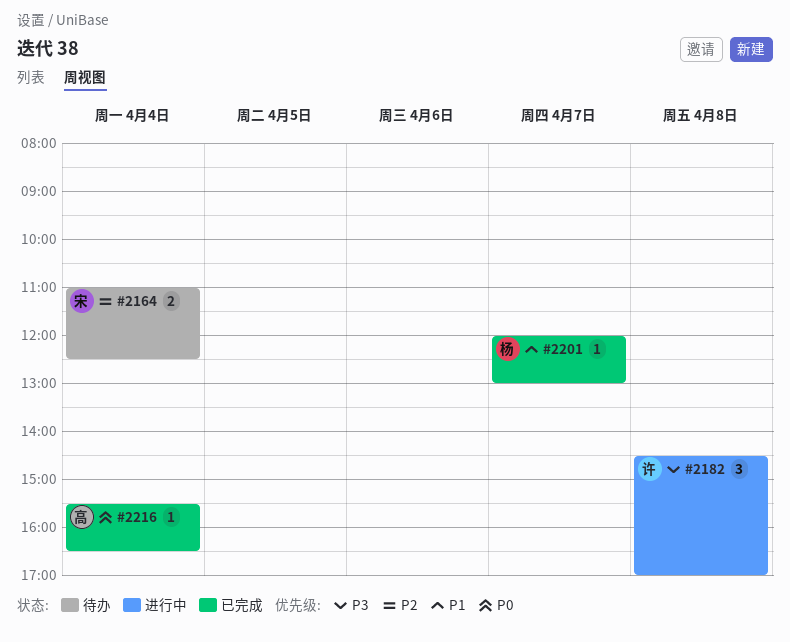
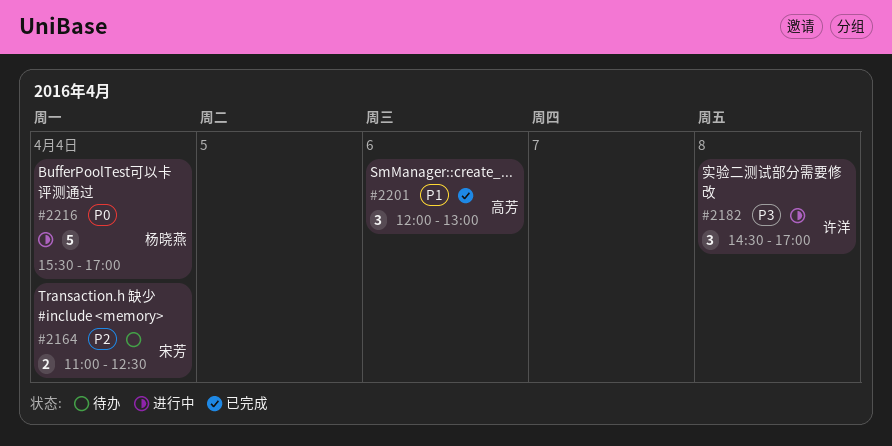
#2201, owner: 杨晓燕 -> 高芳
#2201, estimate: 1 -> 3
#2201, day: Apr 7 -> Apr 6
#2216, status: 已完成 -> 进行中
#2216, owner: 高芳 -> 杨晓燕
#2216, estimate: 1 -> 5
#2216, ends: 16:30 -> 17:00

